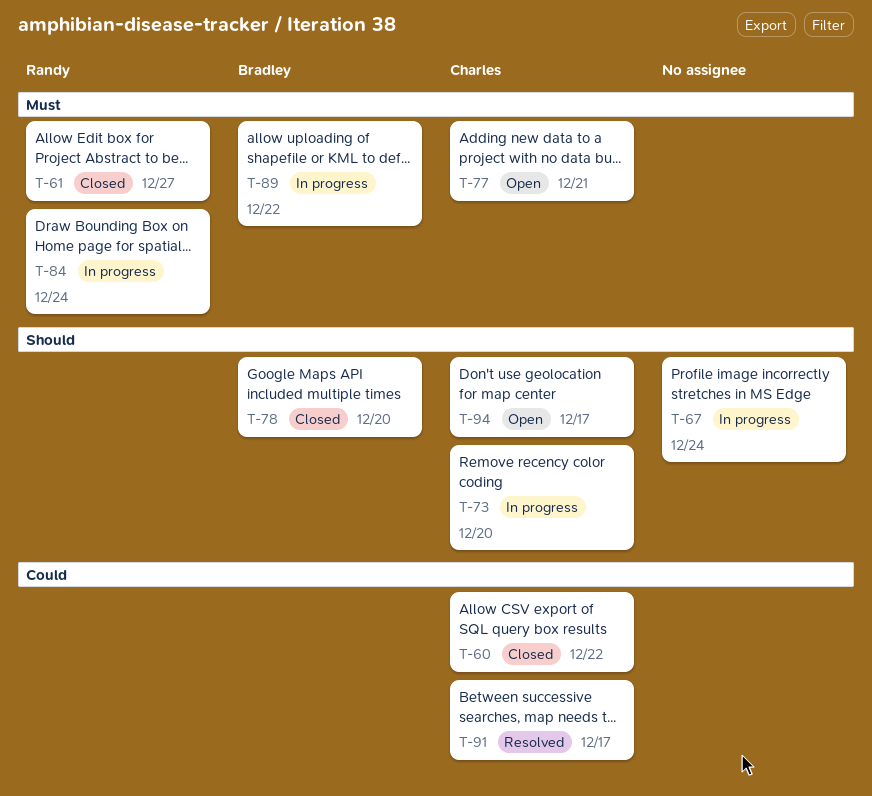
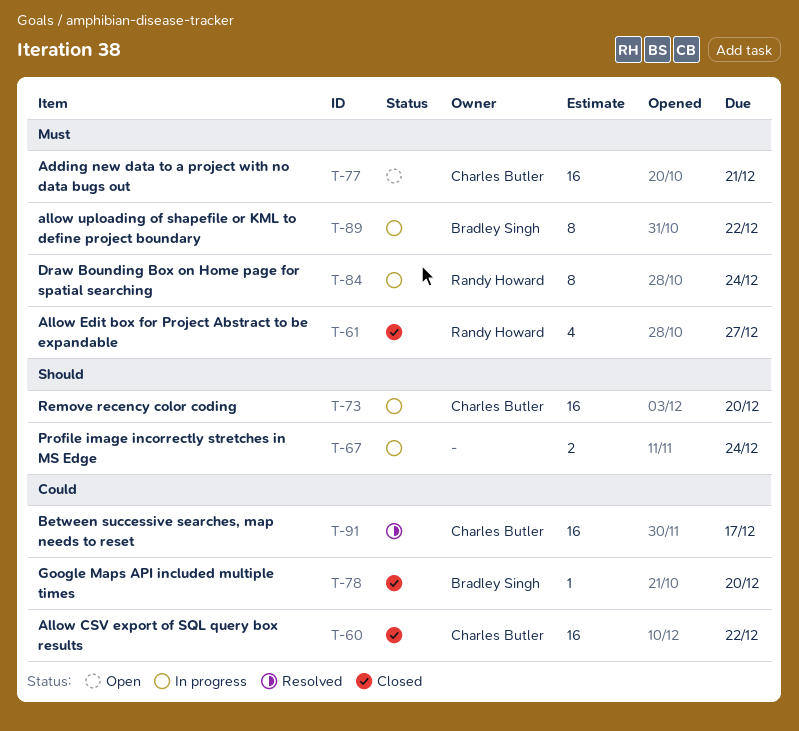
T-78, priority: Should -> Could
T-94: present -> none

